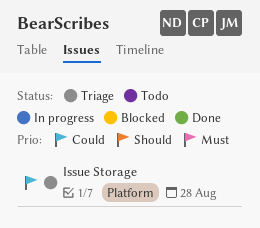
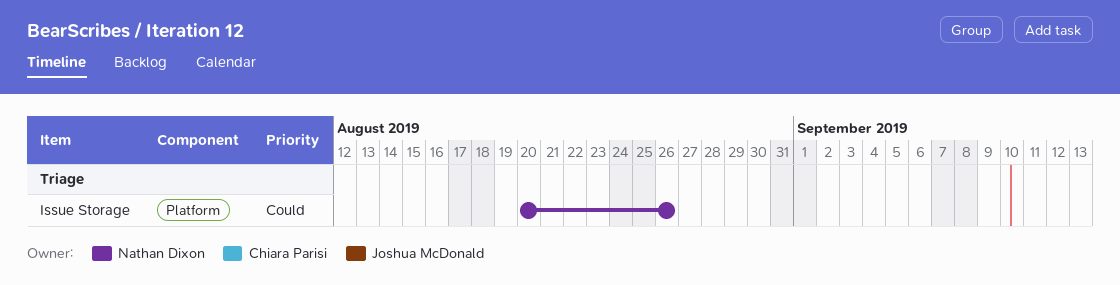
Issue Storage, due: Aug 28 -> Aug 26

